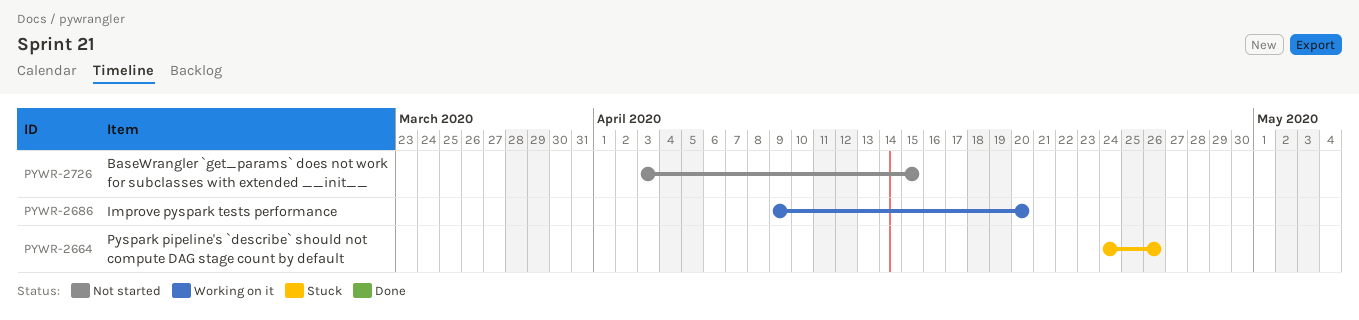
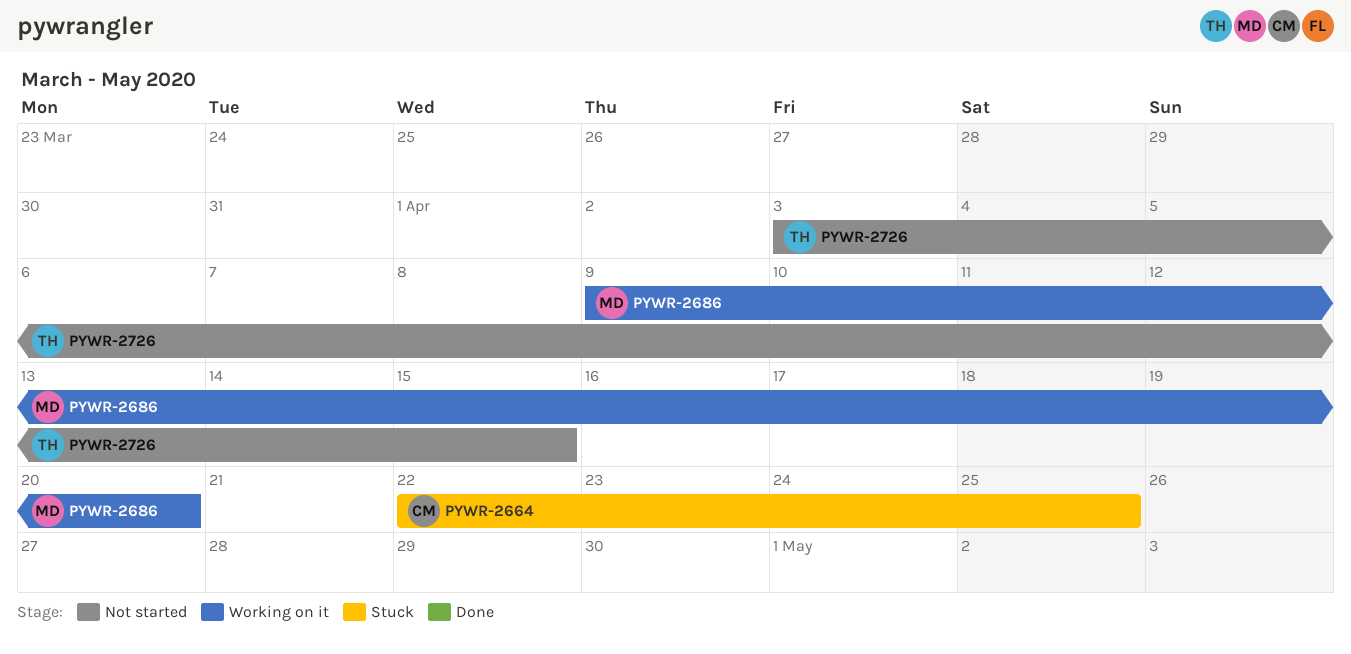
PYWR-2664, start: Apr 24 -> Apr 22
PYWR-2664, due: Apr 26 -> Apr 25

